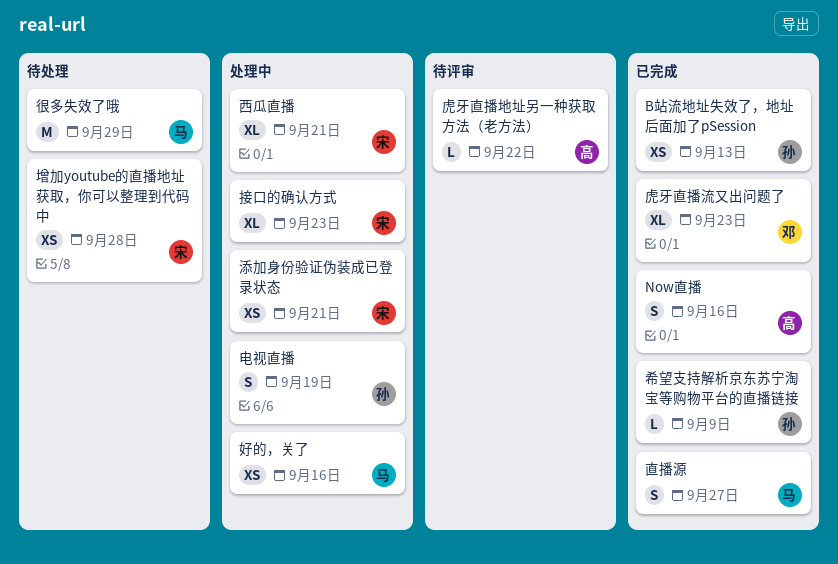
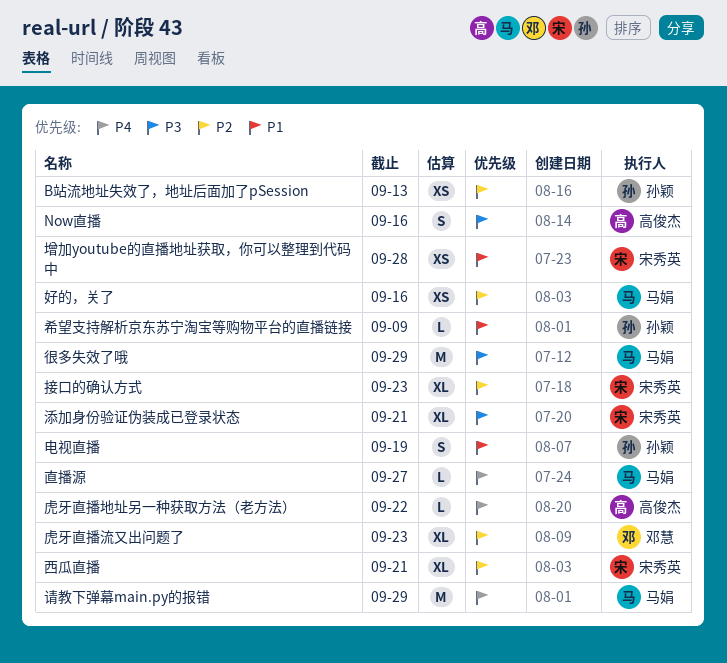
添加身份验证伪装成已登录状态, estimate: XS -> XL
直播源, estimate: S -> L
请教下弹幕main.py的报错: none -> present

